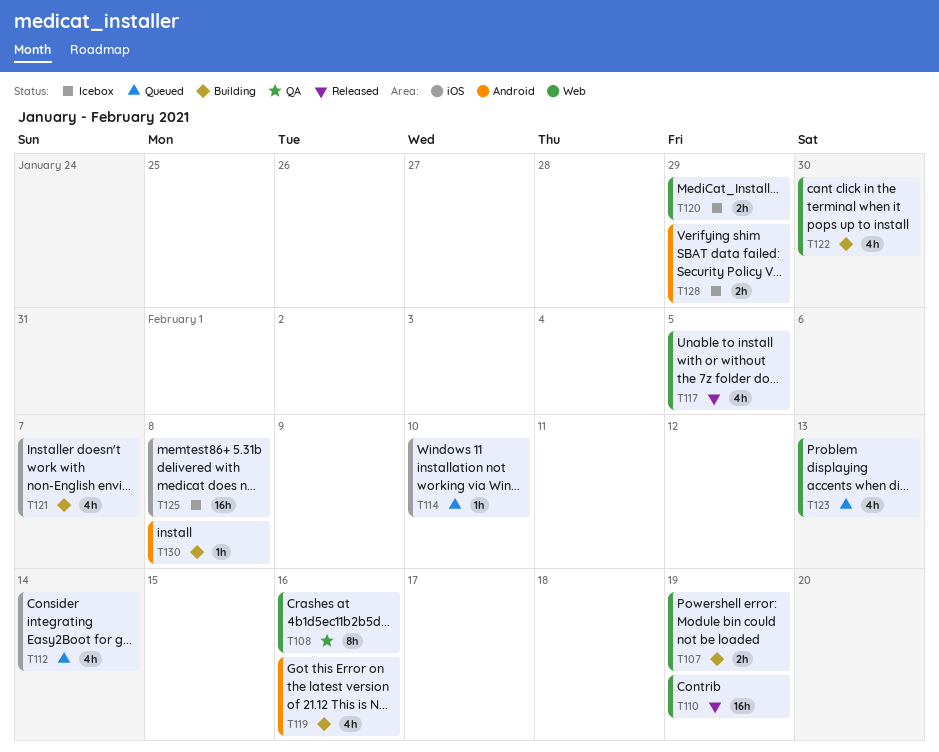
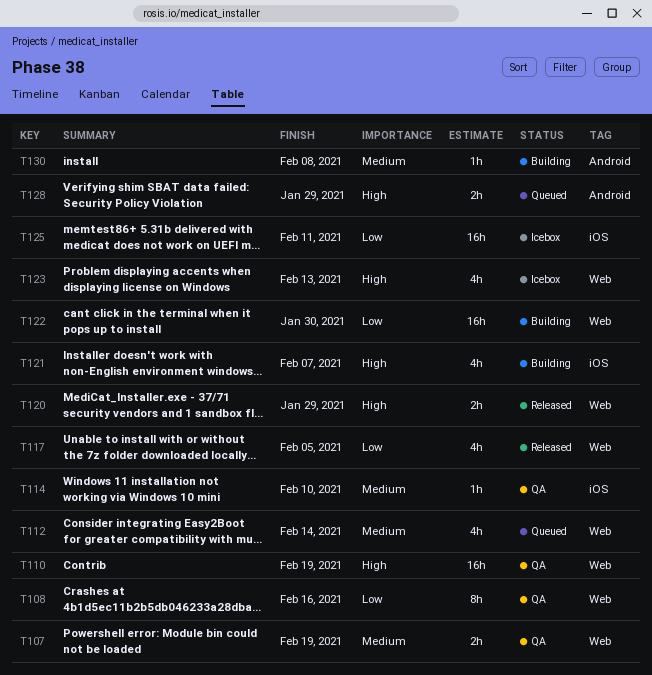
T107, status: Building -> QA
T110, status: Released -> QA
T112, label: iOS -> Web
T114, status: Queued -> QA
T119: present -> none
T120, status: Icebox -> Released
T122, estimate: 4h -> 16h
T123, status: Queued -> Icebox
T125, due: Feb 8 -> Feb 11
T128, status: Icebox -> Queued

